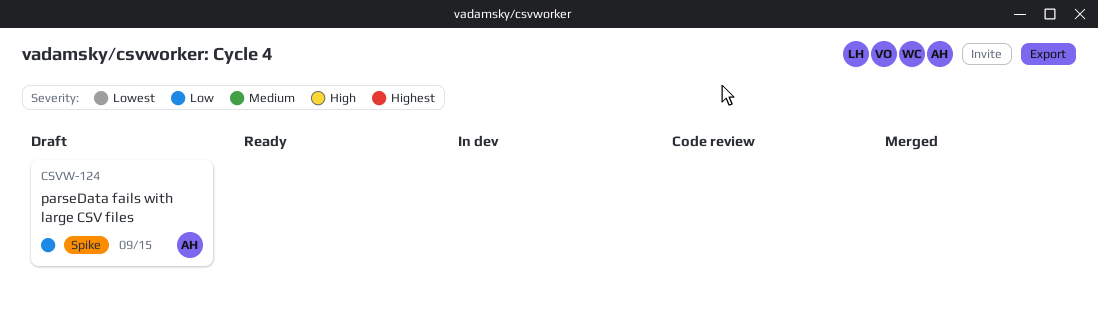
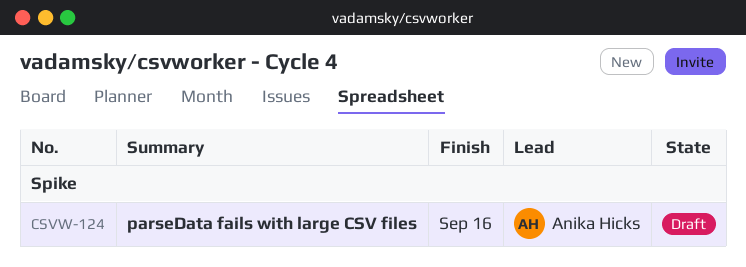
CSVW-124, due: Sep 15 -> Sep 16

